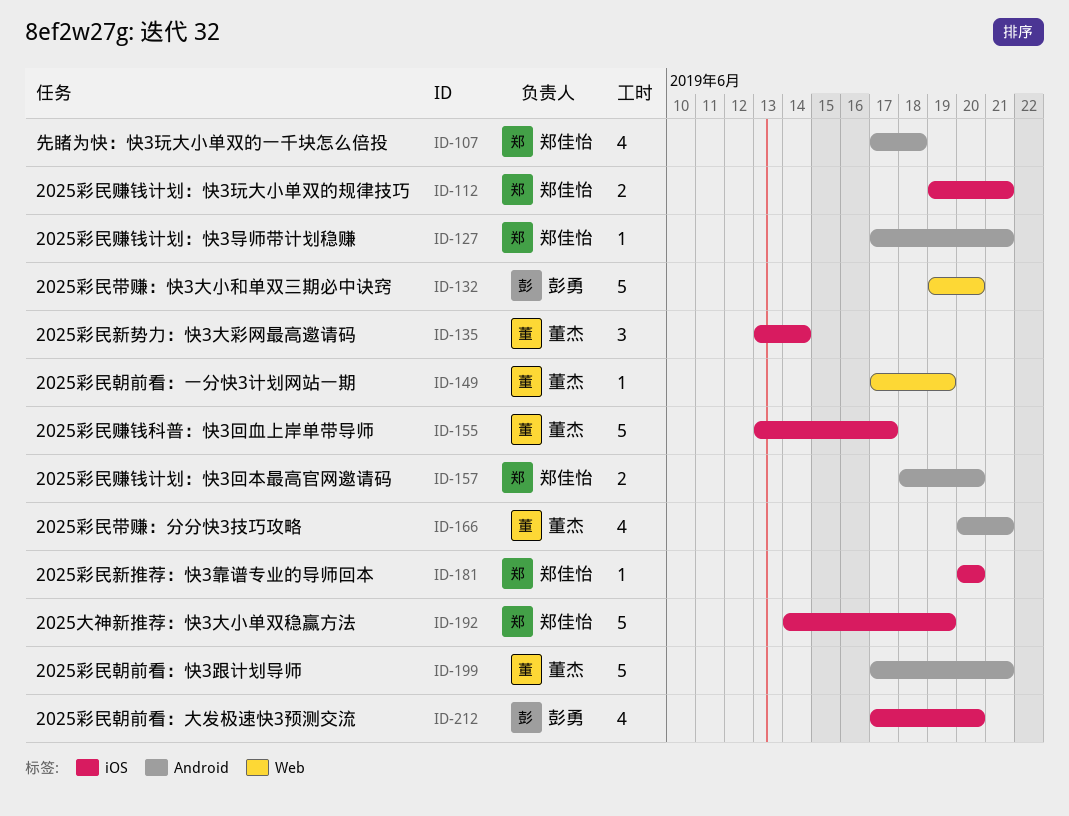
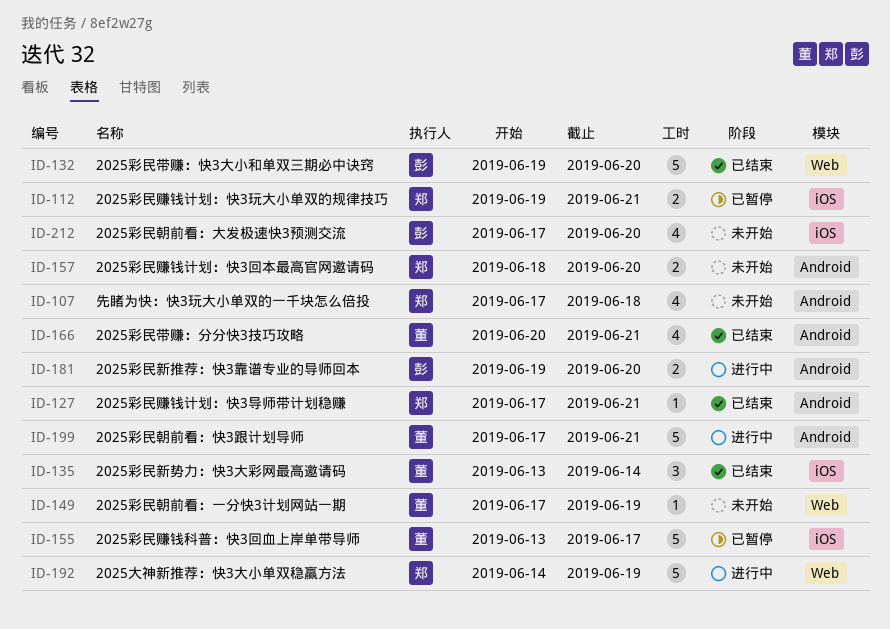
ID-181, owner: 郑佳怡 -> 彭勇
ID-181, label: iOS -> Android
ID-181, estimate: 1 -> 2
ID-181, start: Jun 20 -> Jun 19
ID-192, label: iOS -> Web

